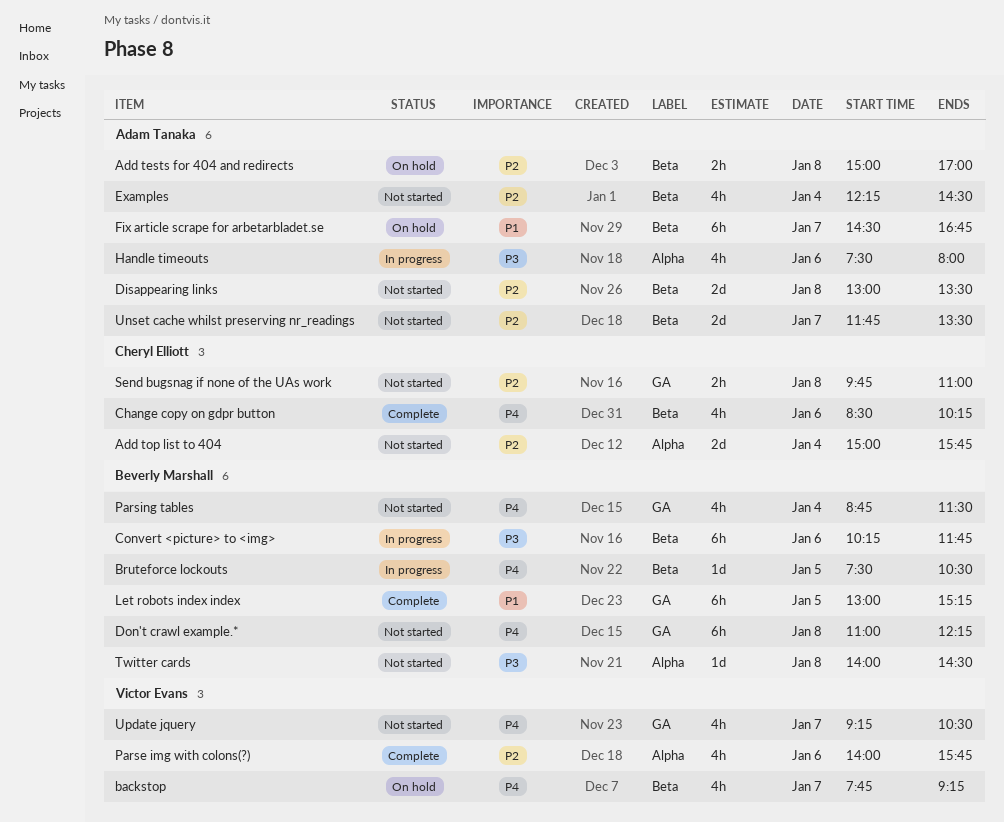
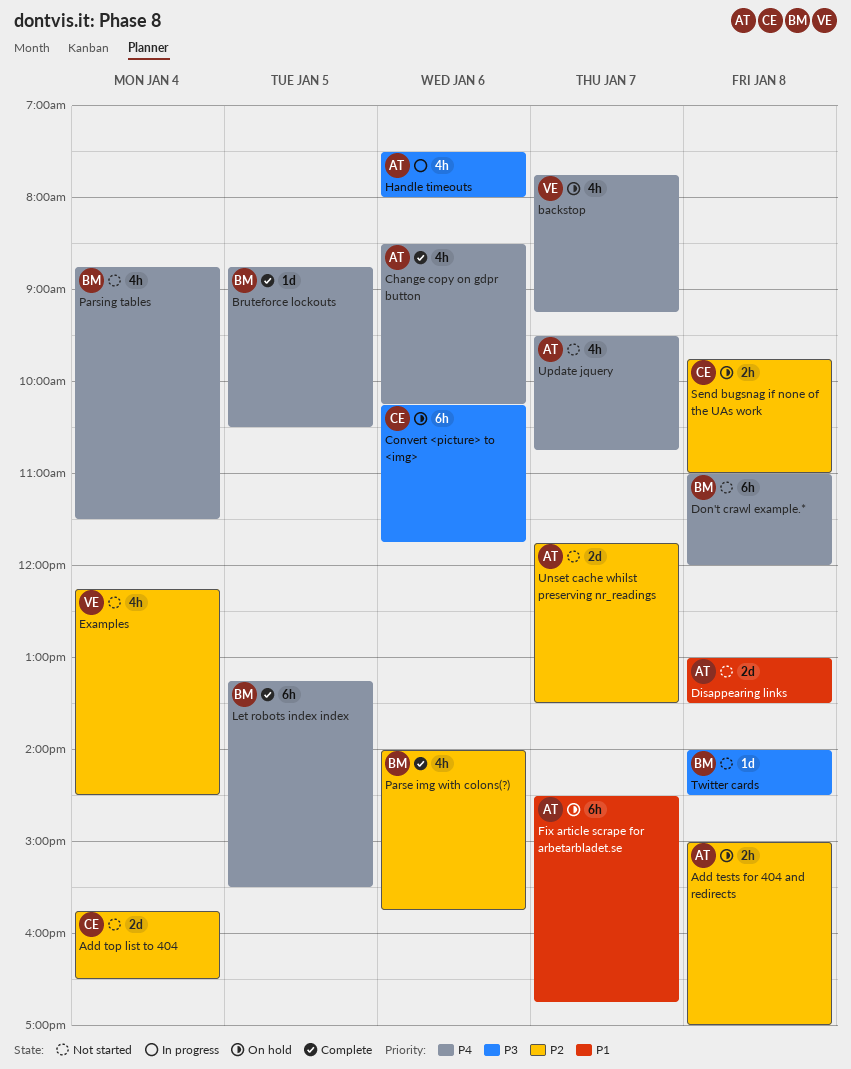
Add top list to 404, begins: 15:00 -> 15:45
Add top list to 404, ends: 15:45 -> 16:30
Bruteforce lockouts, status: In progress -> Complete
Bruteforce lockouts, begins: 07:30 -> 08:45
Change copy on gdpr button, owner: Cheryl Elliott -> Adam Tanaka
Convert <picture> to <img>, status: In progress -> On hold
Convert <picture> to <img>, owner: Beverly Marshall -> Cheryl Elliott
Disappearing links, priority: P2 -> P1
Don't crawl example.*, ends: 12:15 -> 12:00
Examples, owner: Adam Tanaka -> Victor Evans
Let robots index index, priority: P1 -> P4
Let robots index index, begins: 13:00 -> 13:15
Let robots index index, ends: 15:15 -> 15:30
Parse img with colons(?), owner: Victor Evans -> Beverly Marshall
Send bugsnag if none of the UAs work, status: Not started -> On hold
Update jquery, owner: Victor Evans -> Adam Tanaka
Update jquery, begins: 09:15 -> 09:30
Update jquery, ends: 10:30 -> 10:45

